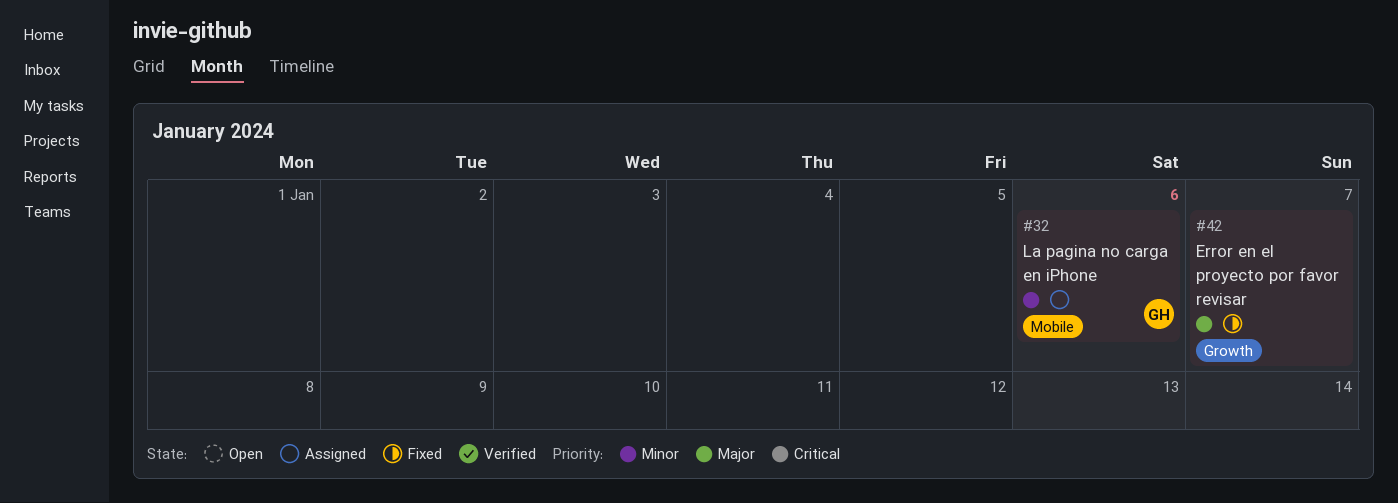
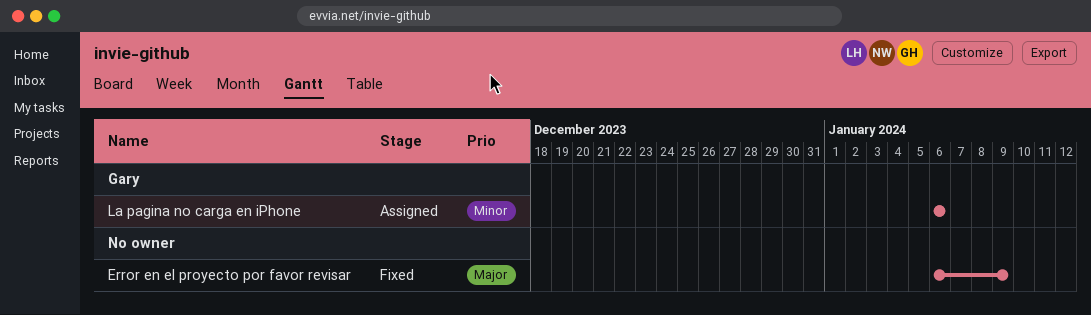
Error en el proyecto por favor revisar, due: Jan 7 -> Jan 9

